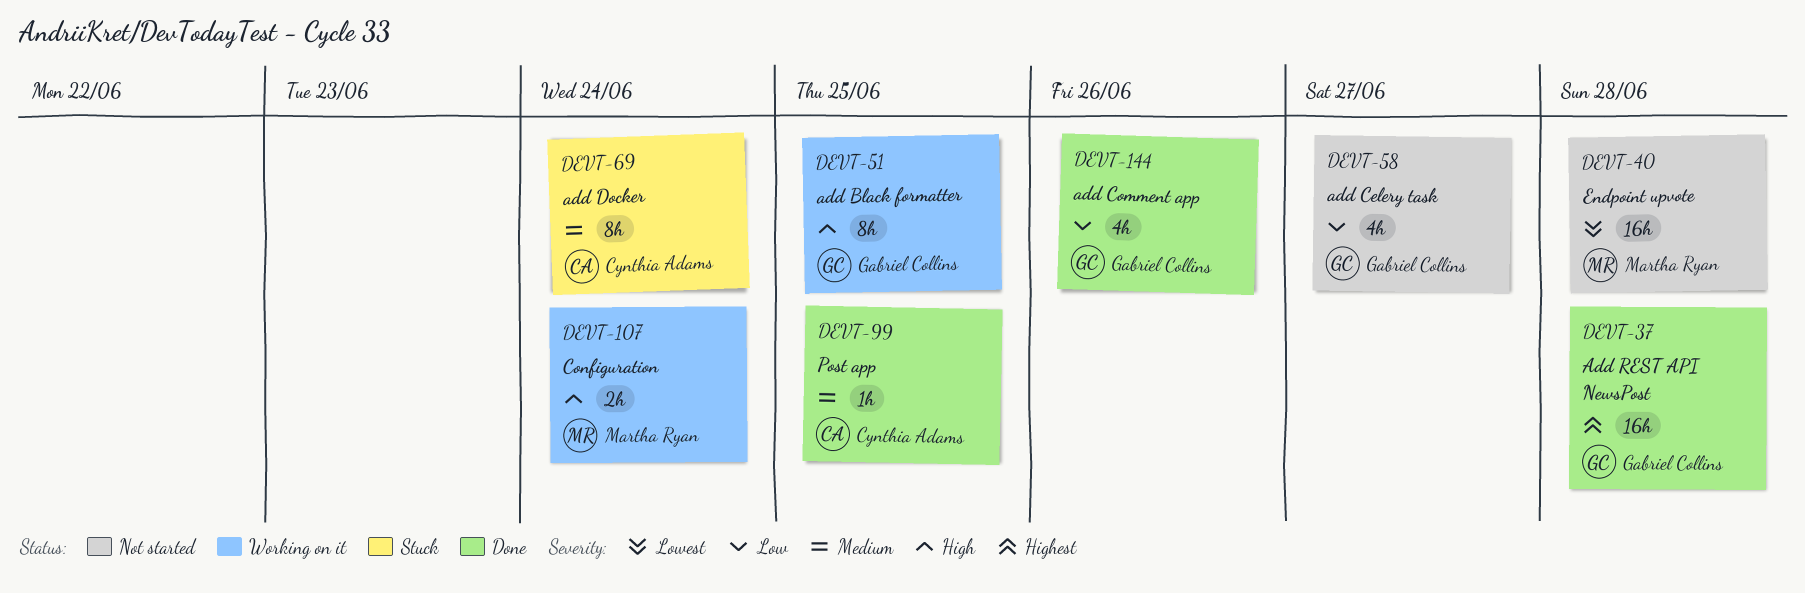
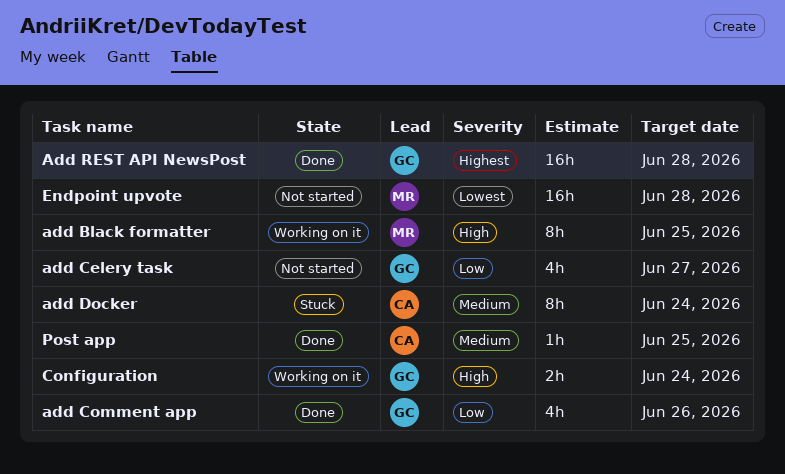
add Black formatter, owner: Gabriel Collins -> Martha Ryan
Configuration, owner: Martha Ryan -> Gabriel Collins

